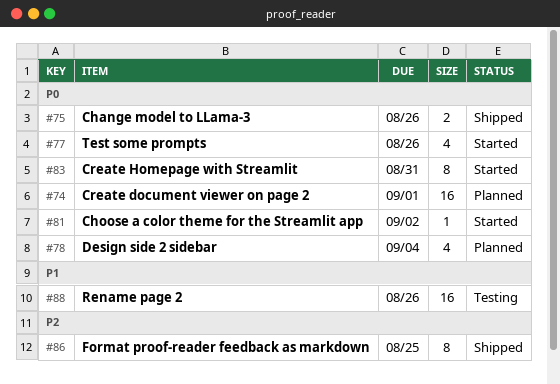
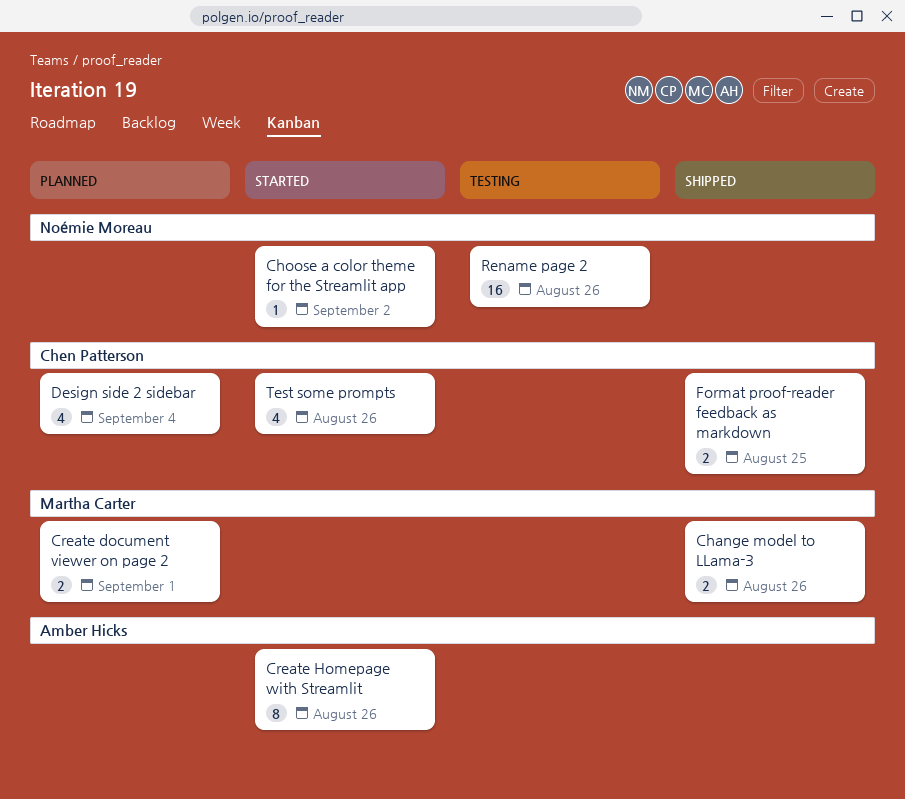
Create document viewer on page 2, estimate: 16 -> 2
Create Homepage with Streamlit, due: Aug 31 -> Aug 26
Format proof-reader feedback as markdown, estimate: 8 -> 2

